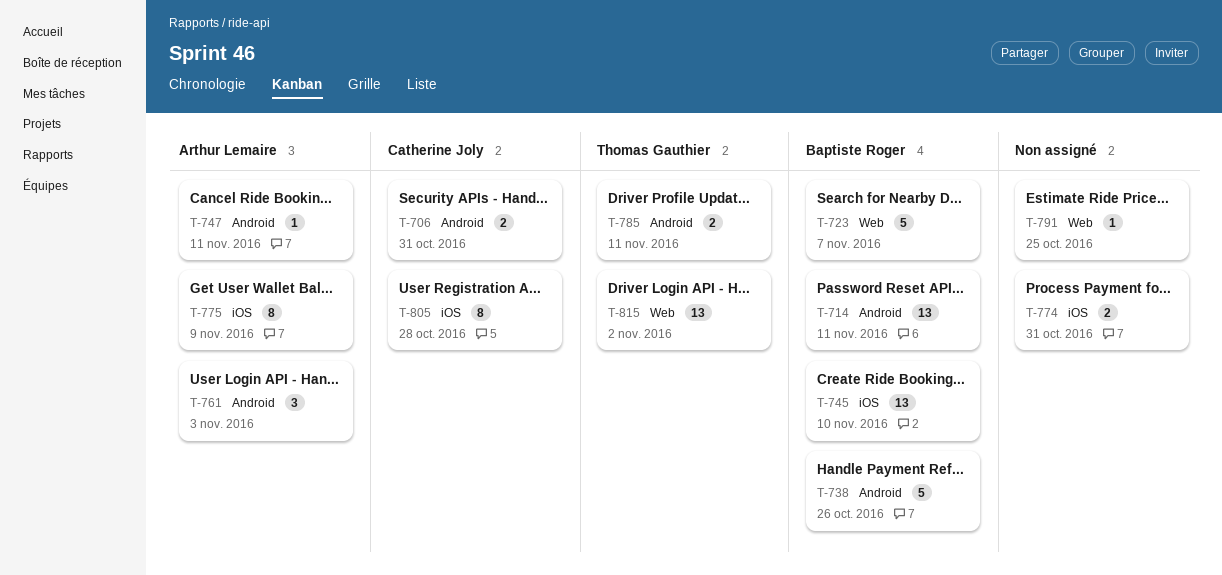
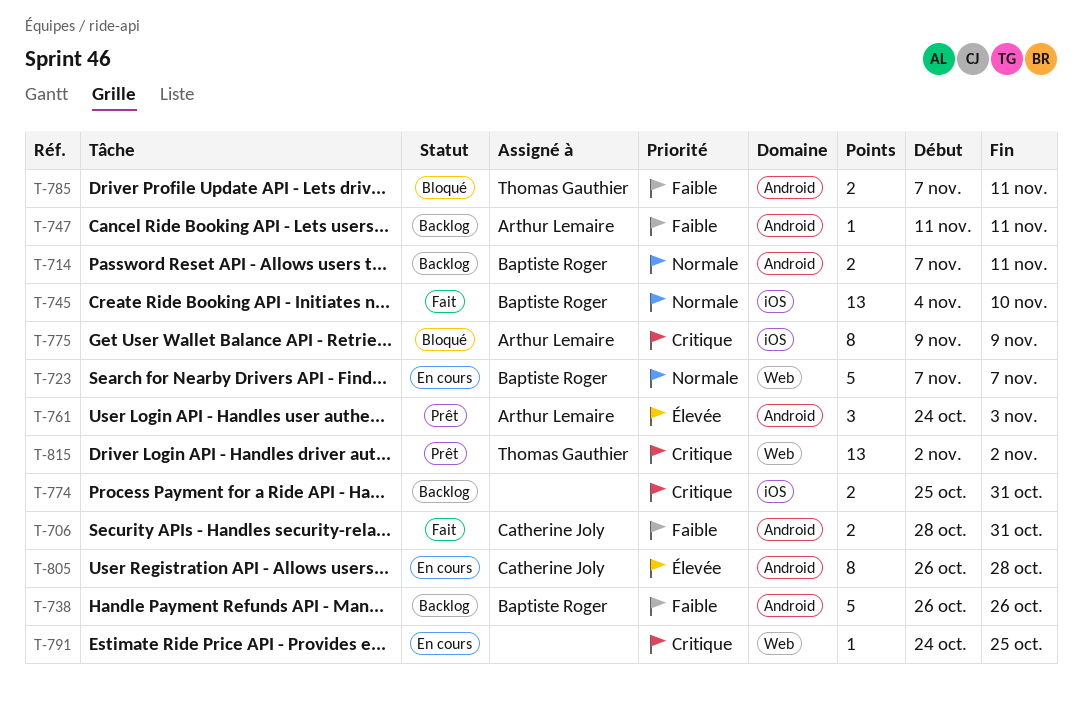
T-714, estimate: 13 -> 2
T-805, label: iOS -> Android

